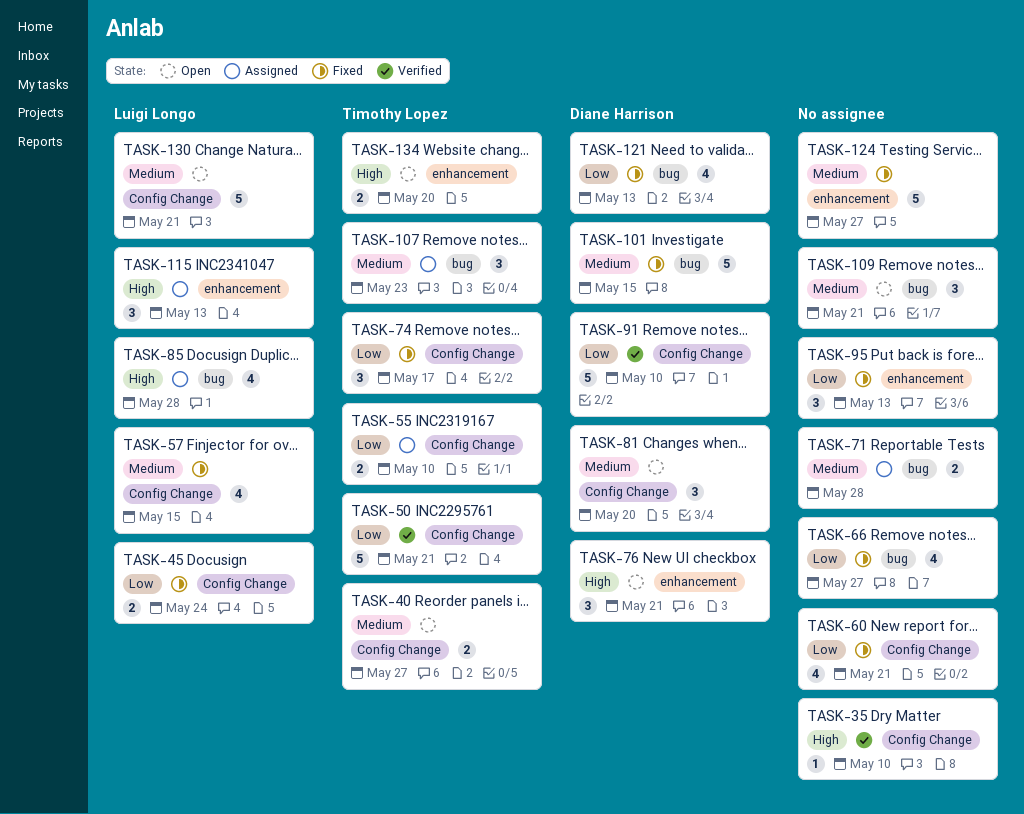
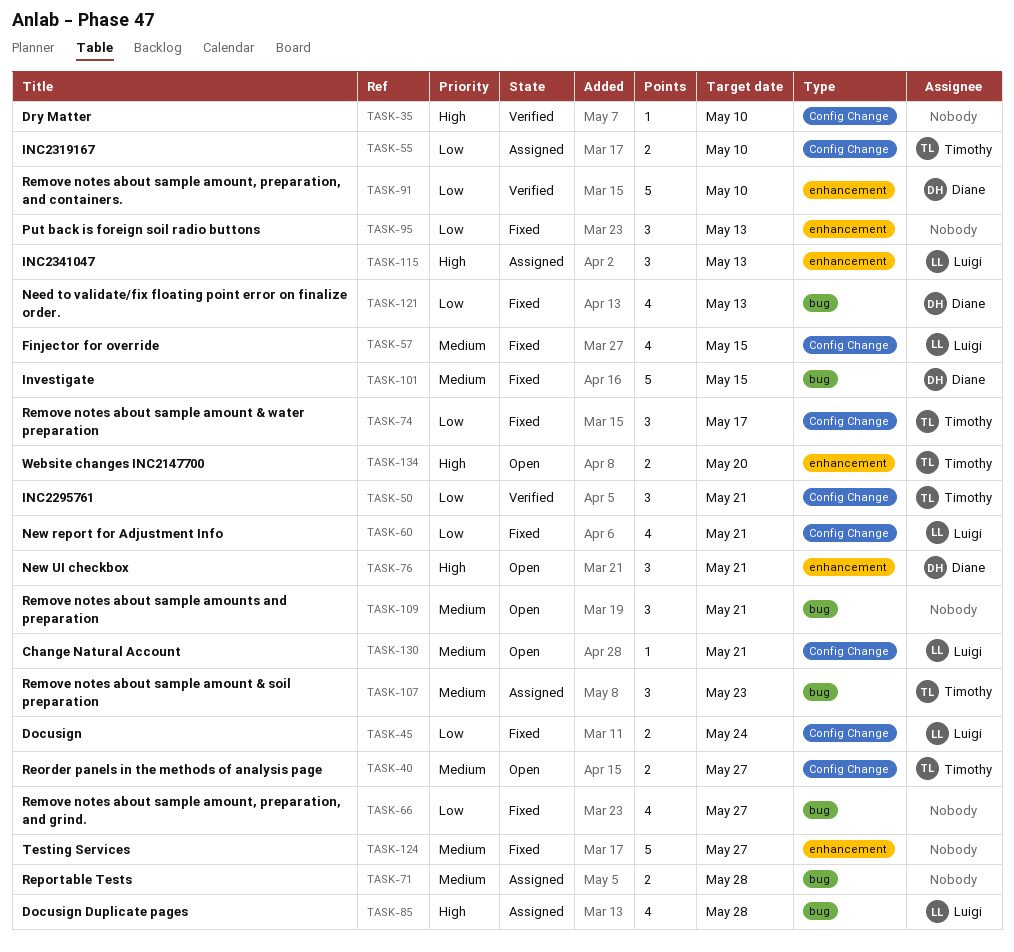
TASK-50, estimate: 5 -> 3
TASK-60, owner: none -> Luigi Longo
TASK-81: present -> none
TASK-91, label: Config Change -> enhancement
TASK-130, estimate: 5 -> 1

